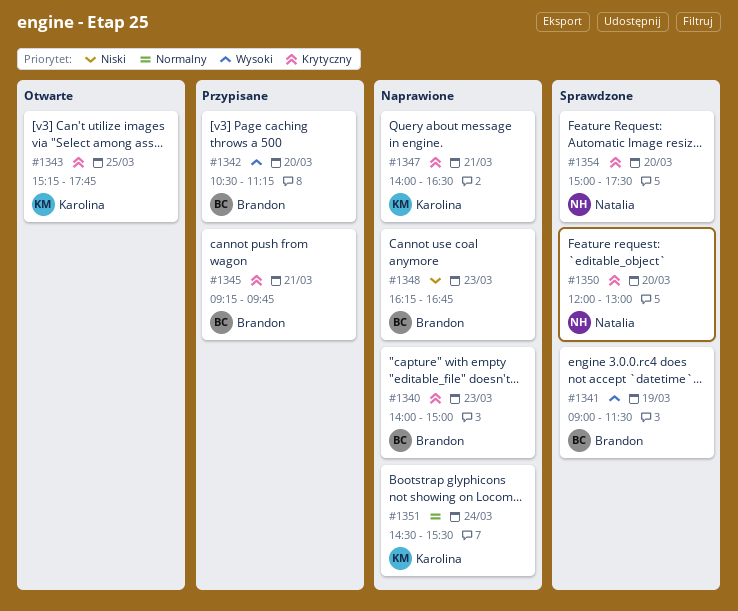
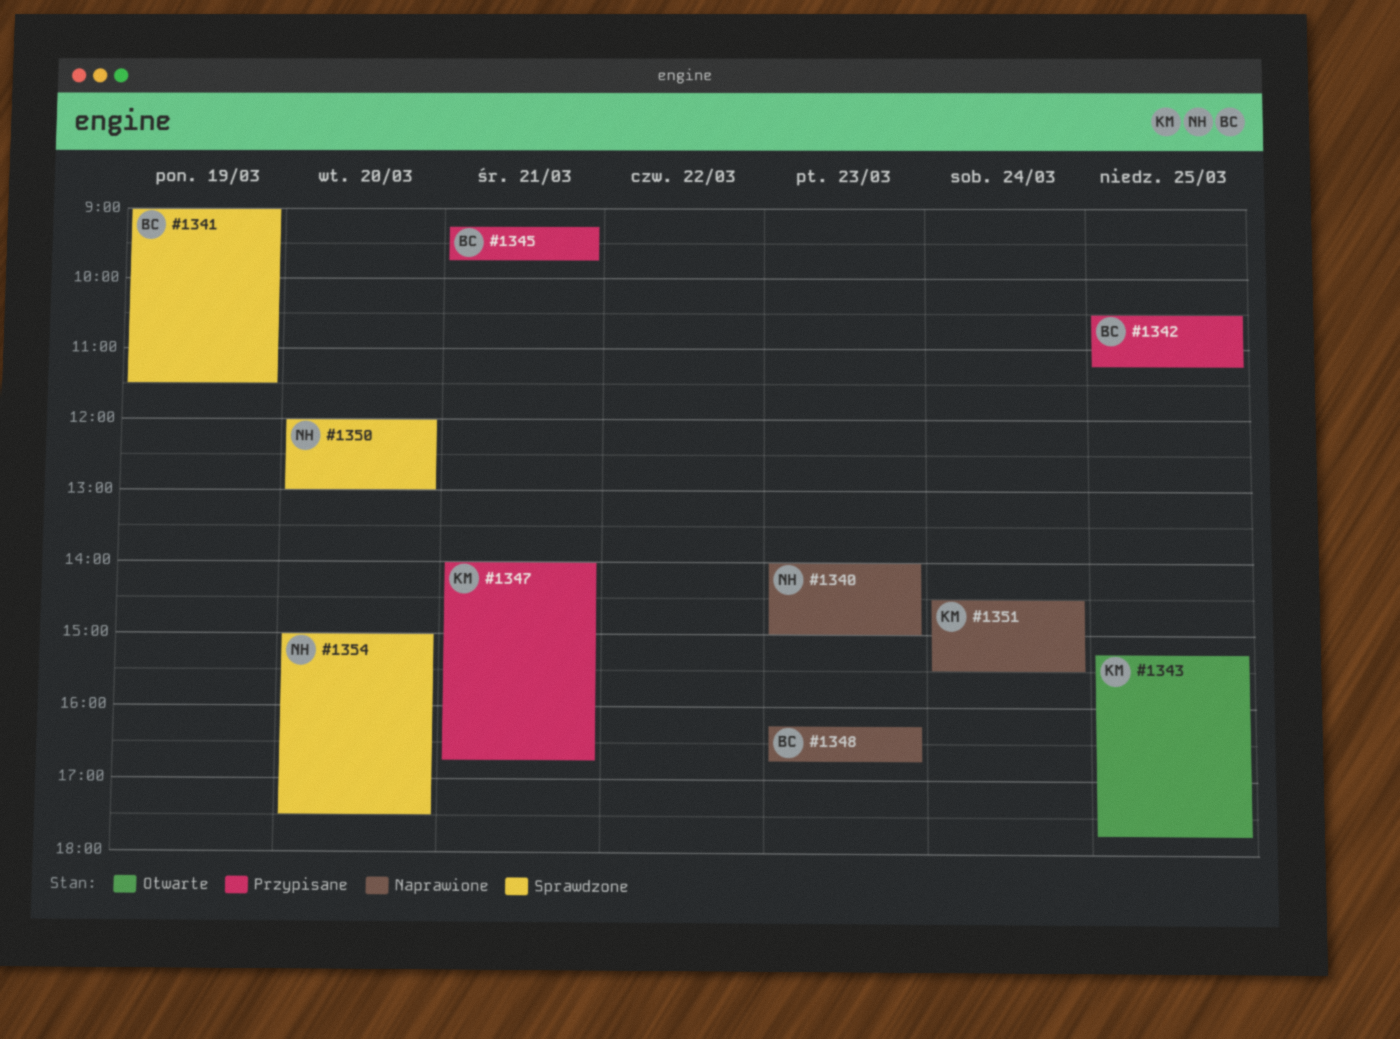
#1340, owner: Brandon -> Natalia
#1342, day: Mar 20 -> Mar 25
#1347, status: Naprawione -> Przypisane
#1347, ends: 16:30 -> 16:45

